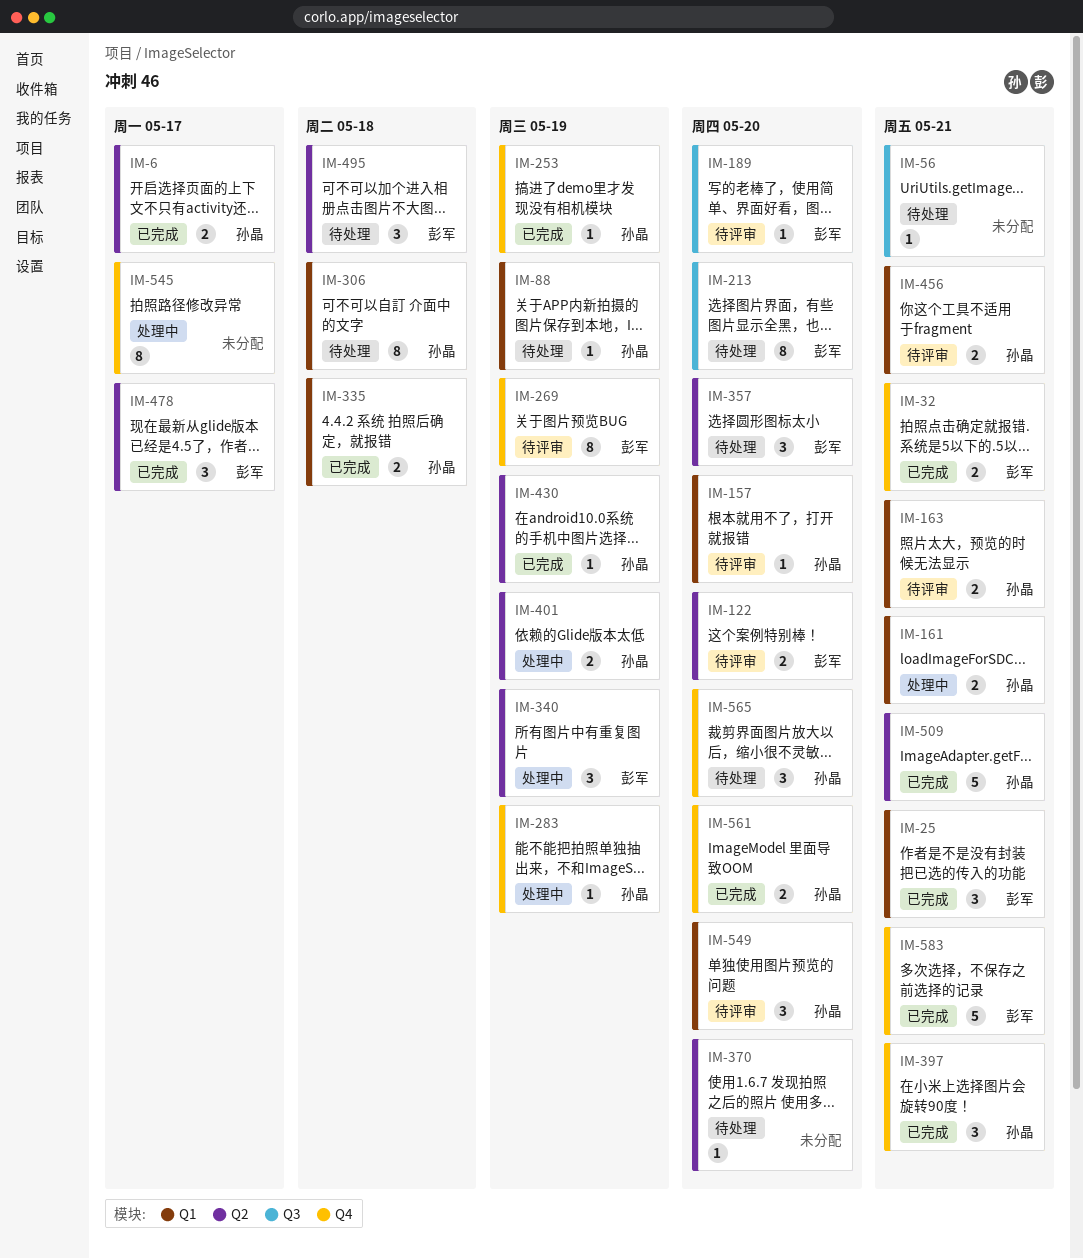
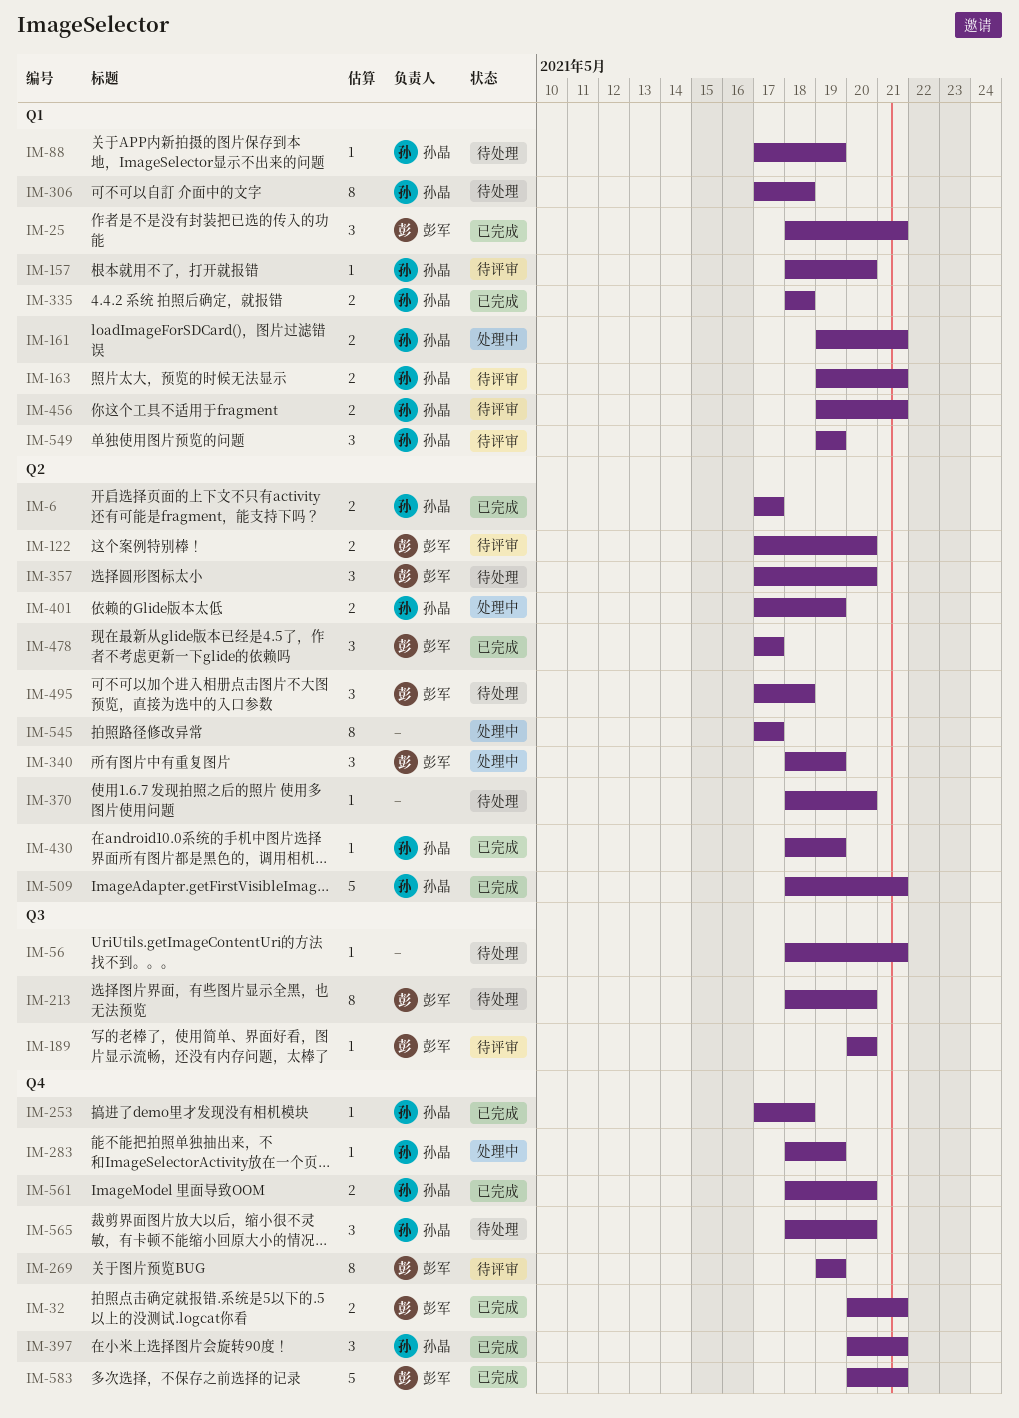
IM-253, due: May 19 -> May 18
IM-545, label: Q4 -> Q2
IM-549, due: May 20 -> May 19

